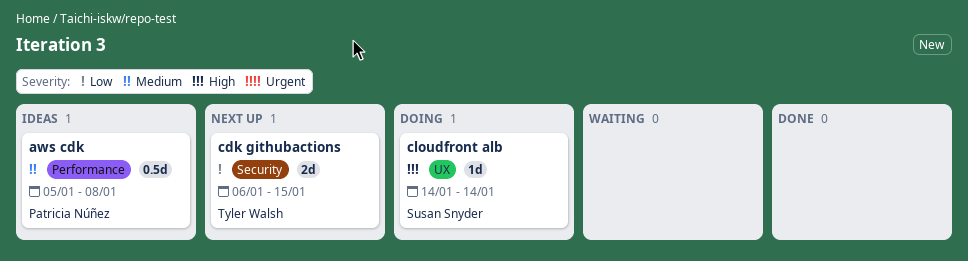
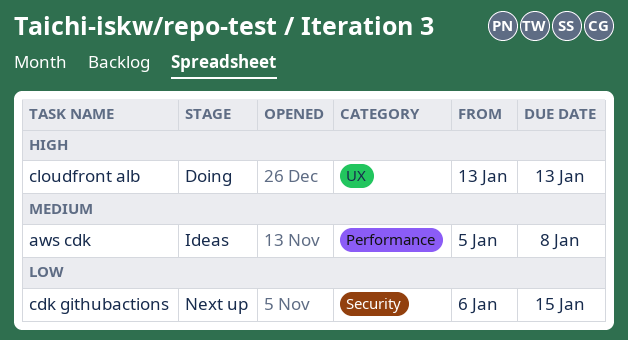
cloudfront alb, start: Jan 14 -> Jan 13
cloudfront alb, due: Jan 14 -> Jan 13

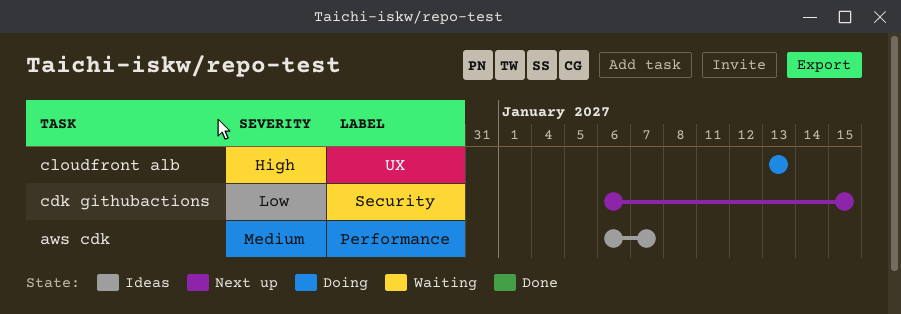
aws cdk, start: Jan 5 -> Jan 6
aws cdk, due: Jan 8 -> Jan 7

